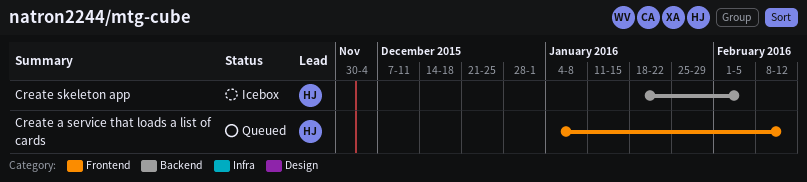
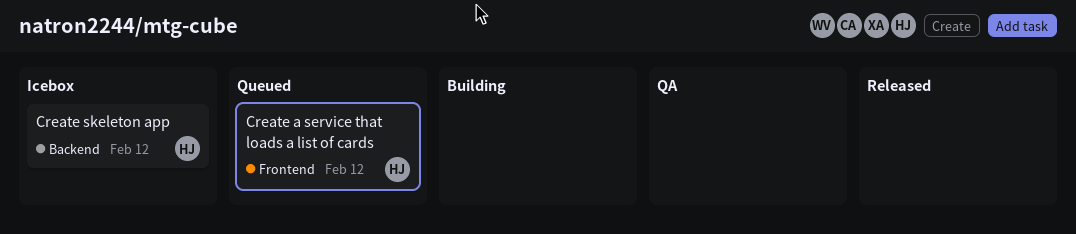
Create skeleton app, due: Feb 5 -> Feb 12

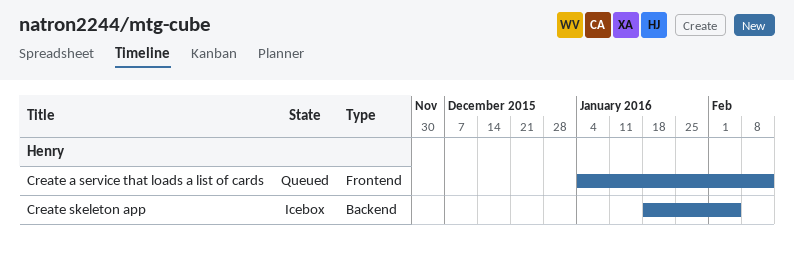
Create skeleton app, due: Feb 12 -> Feb 5

